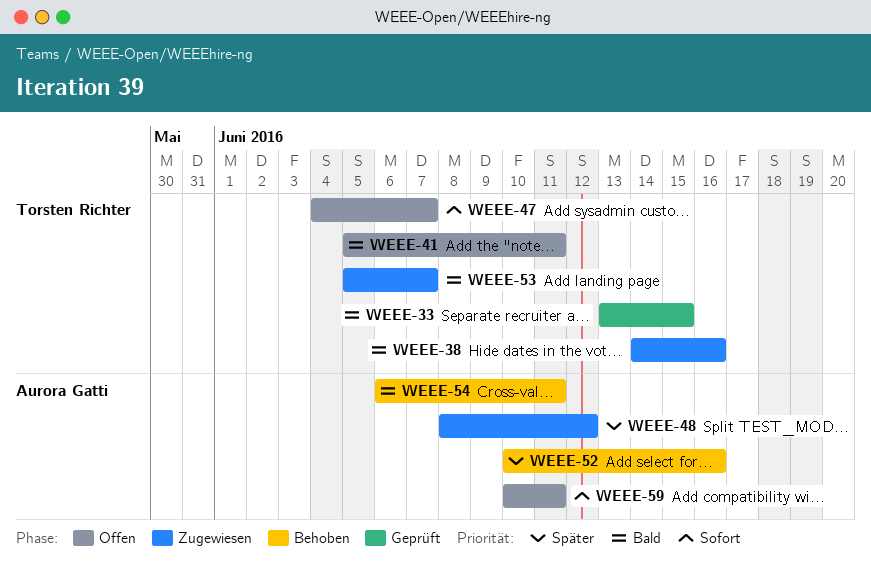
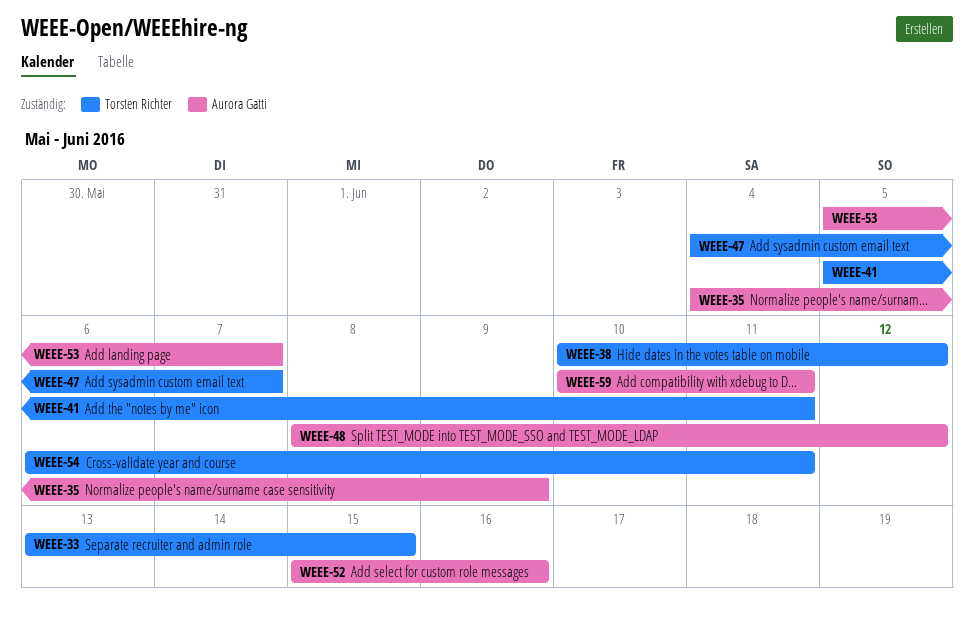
WEEE-35: none -> present
WEEE-38, start: Jun 14 -> Jun 10
WEEE-38, due: Jun 16 -> Jun 12
WEEE-52, start: Jun 10 -> Jun 15
WEEE-53, owner: Torsten Richter -> Aurora Gatti
WEEE-54, owner: Aurora Gatti -> Torsten Richter

